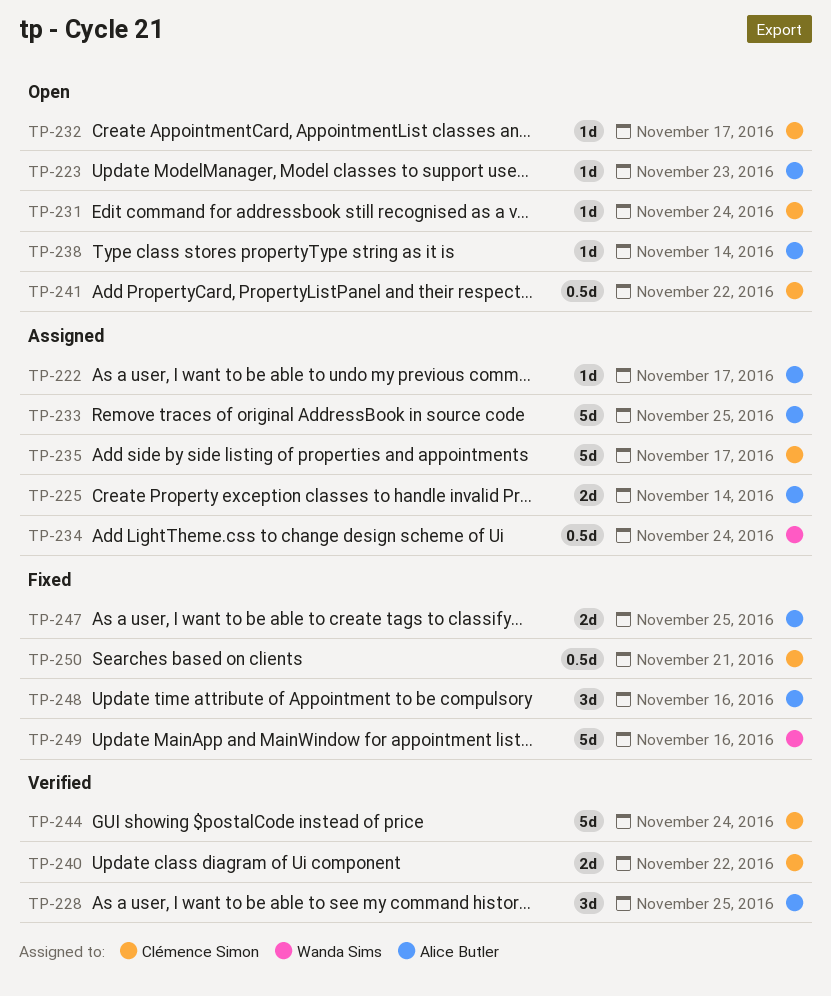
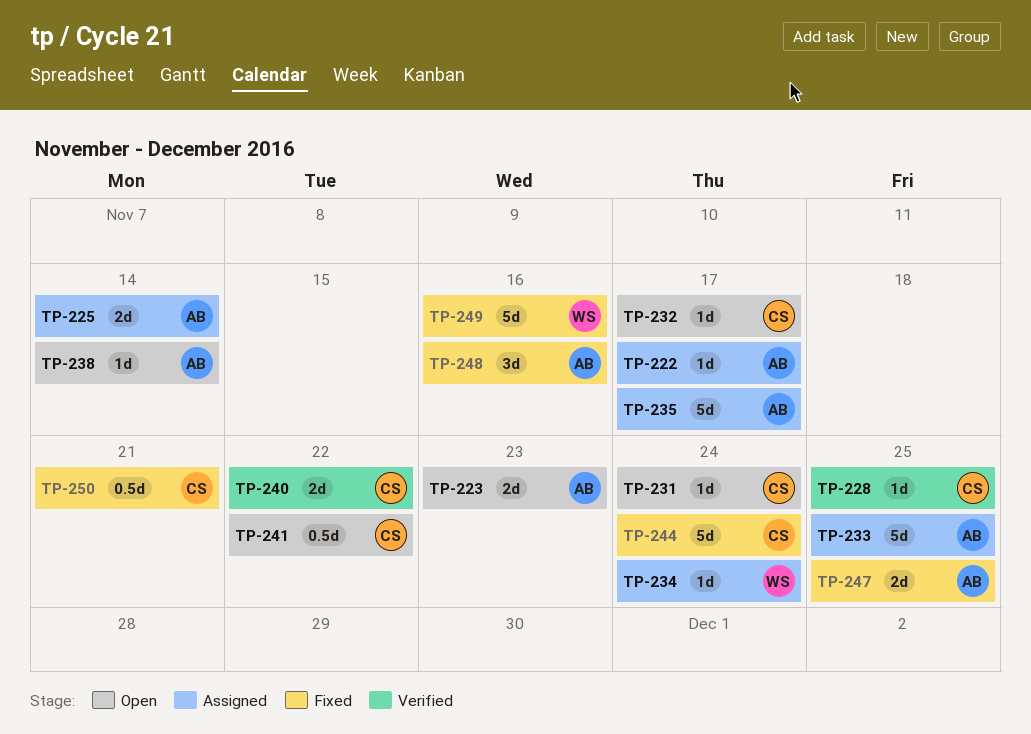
TP-223, estimate: 1d -> 2d
TP-228, owner: Alice Butler -> Clémence Simon
TP-228, estimate: 3d -> 1d
TP-234, estimate: 0.5d -> 1d
TP-235, owner: Clémence Simon -> Alice Butler
TP-244, status: Verified -> Fixed

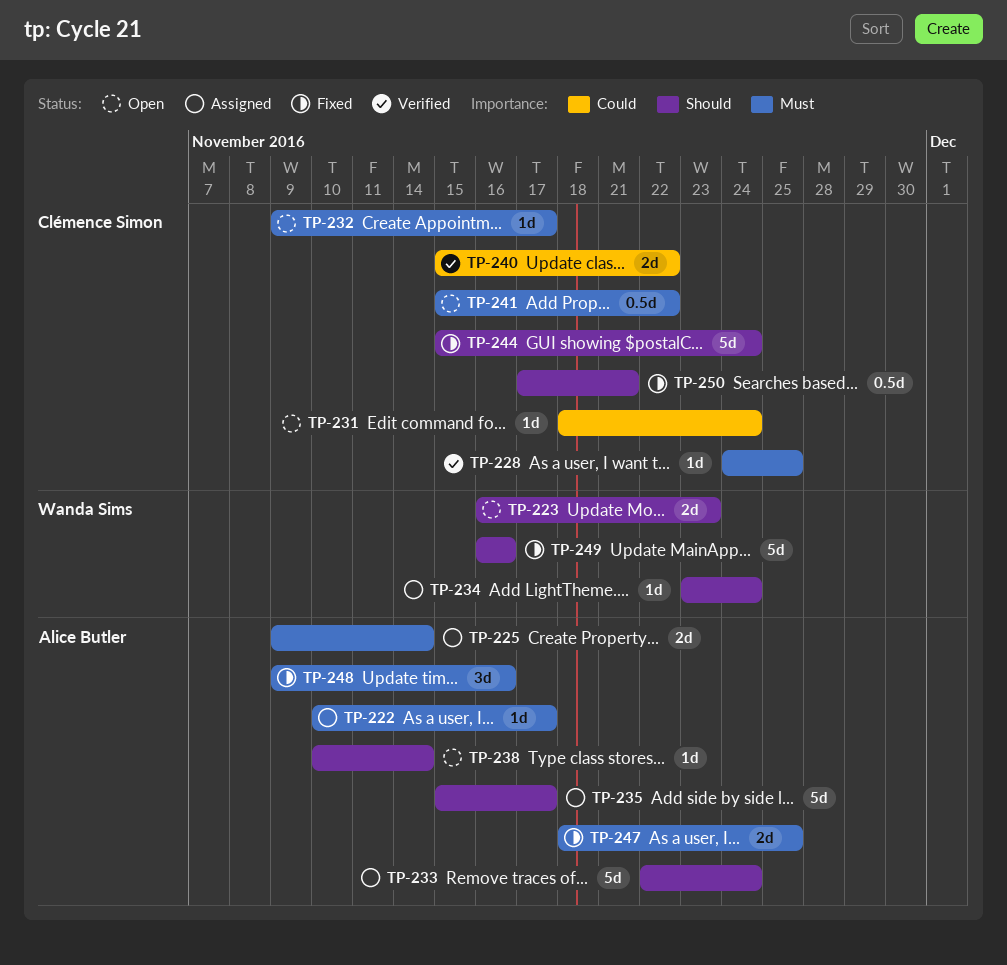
TP-223, owner: Alice Butler -> Wanda Sims
TP-233, due: Nov 25 -> Nov 24

